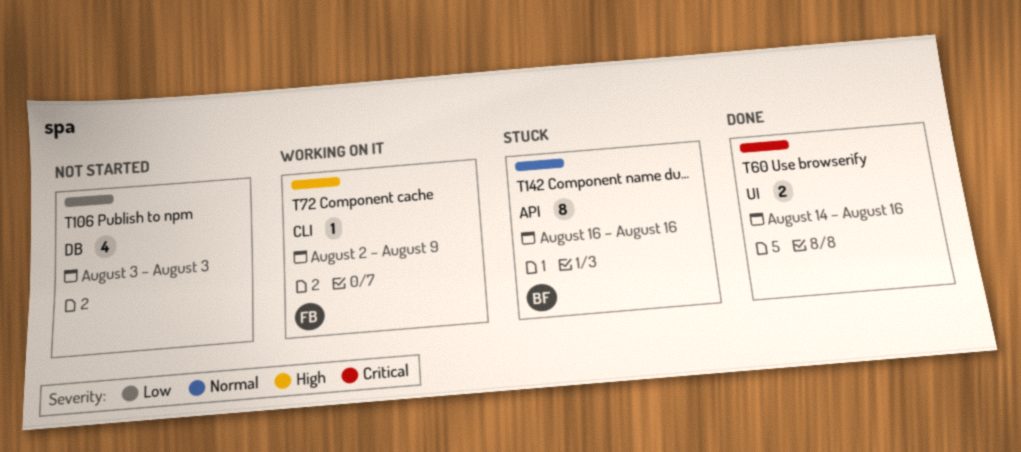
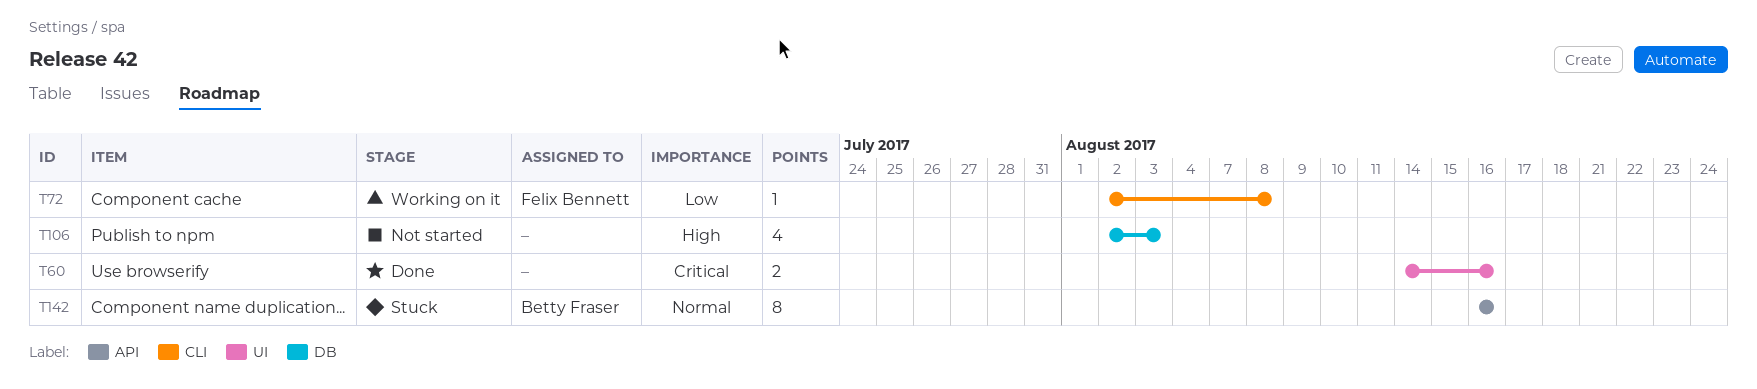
T72, priority: High -> Low
T72, due: Aug 9 -> Aug 8
T106, priority: Low -> High
T106, start: Aug 3 -> Aug 2

